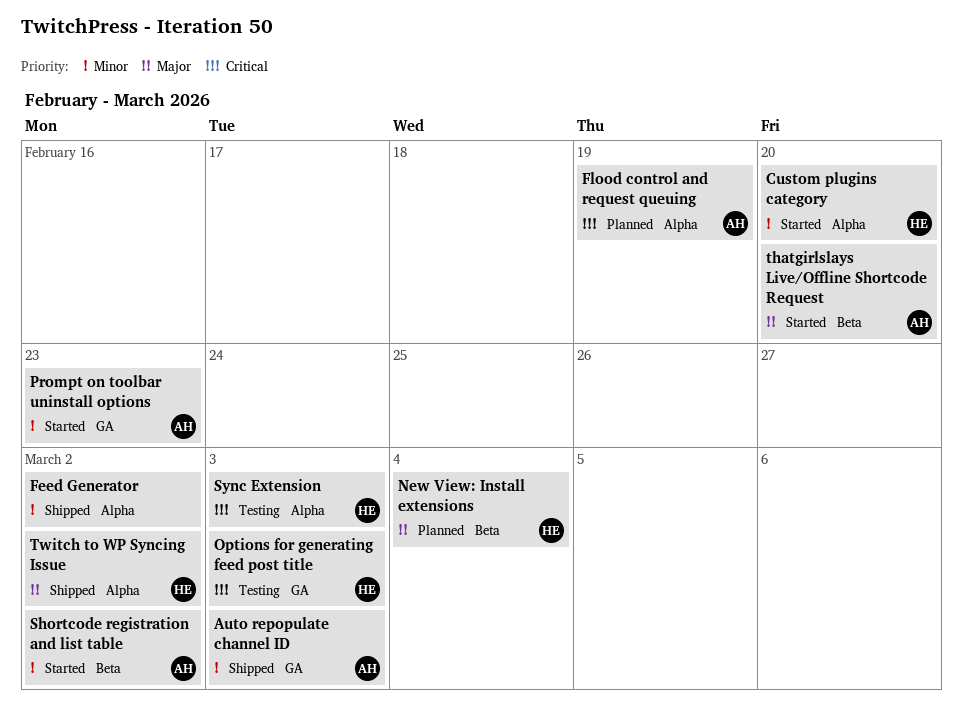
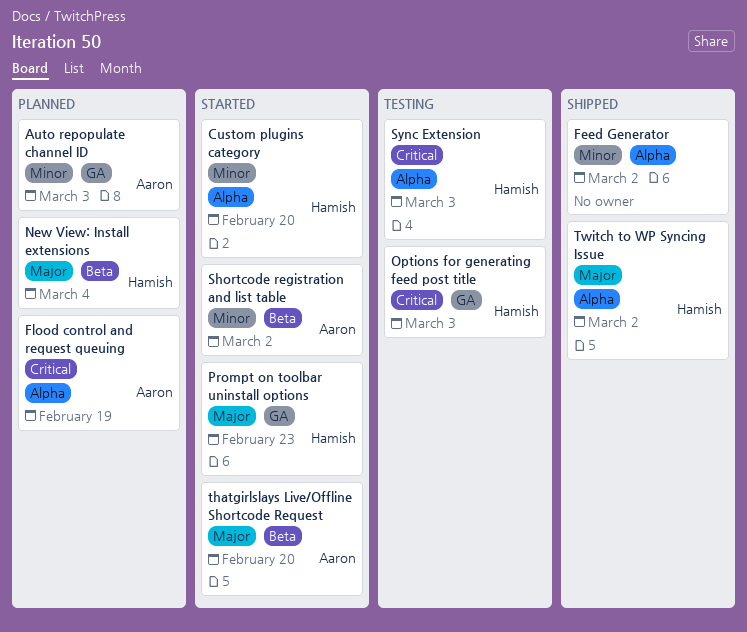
Auto repopulate channel ID, status: Shipped -> Planned
Prompt on toolbar uninstall options, owner: Aaron -> Hamish
Prompt on toolbar uninstall options, priority: Minor -> Major

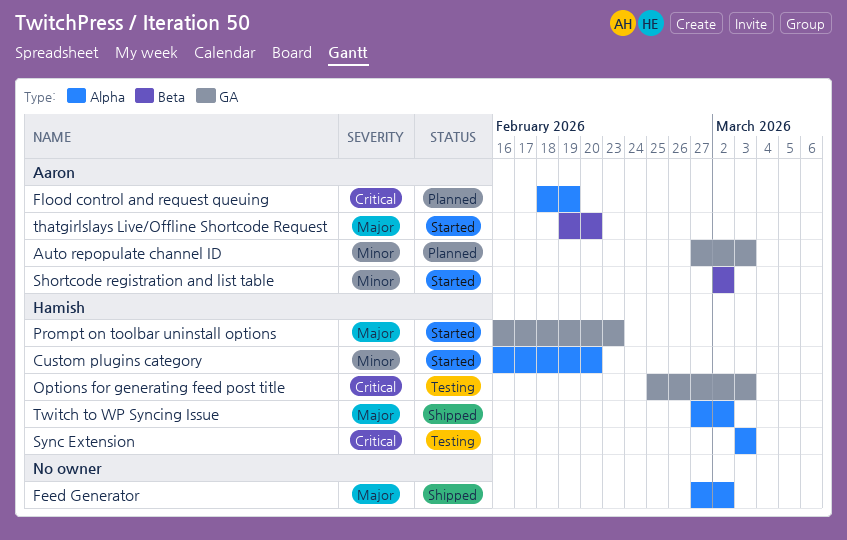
Feed Generator, priority: Minor -> Major
New View: Install extensions: present -> none

